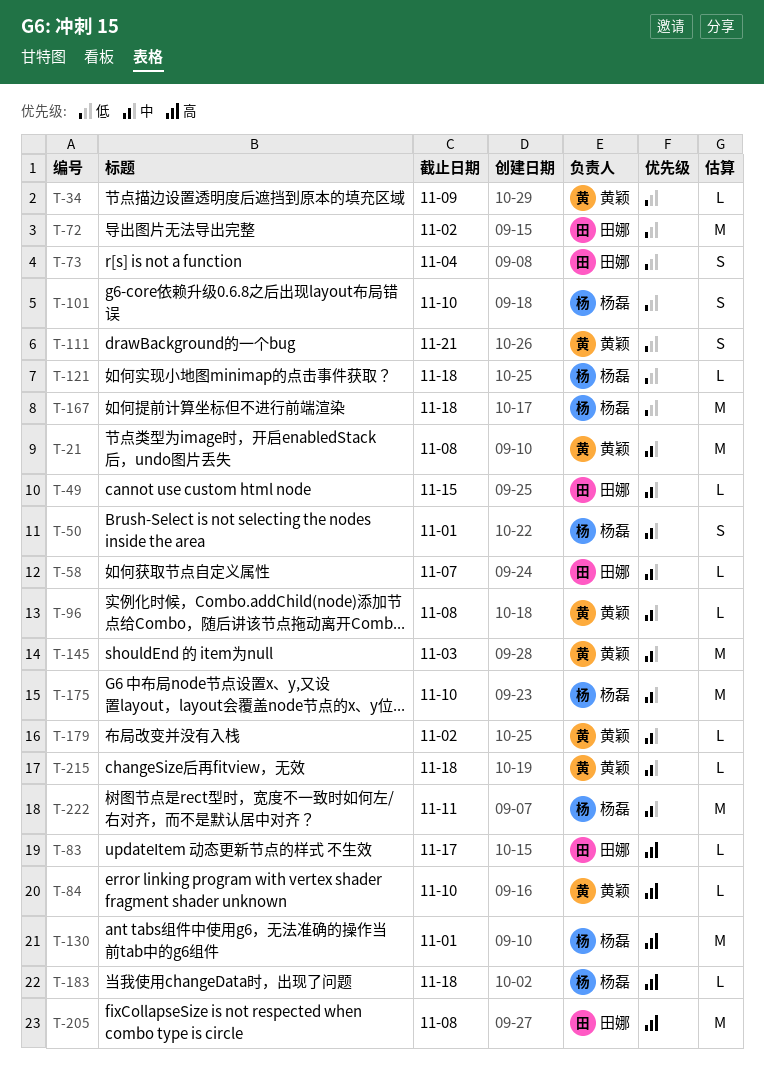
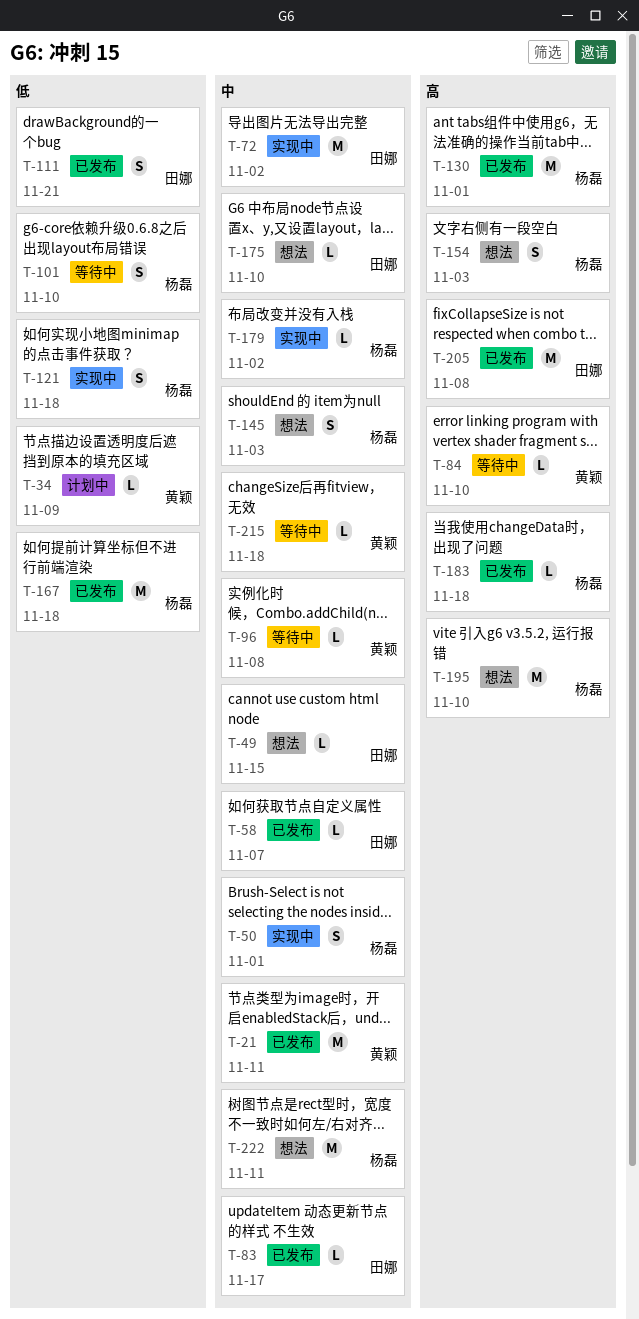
T-21, due: Nov 8 -> Nov 11
T-72, priority: 低 -> 中
T-73: present -> none
T-83, priority: 高 -> 中
T-111, owner: 黄颖 -> 田娜
T-121, estimate: L -> S
T-145, owner: 黄颖 -> 杨磊
T-145, estimate: M -> S
T-154: none -> present
T-175, owner: 杨磊 -> 田娜
T-175, estimate: M -> L
T-179, owner: 黄颖 -> 杨磊
T-195: none -> present

